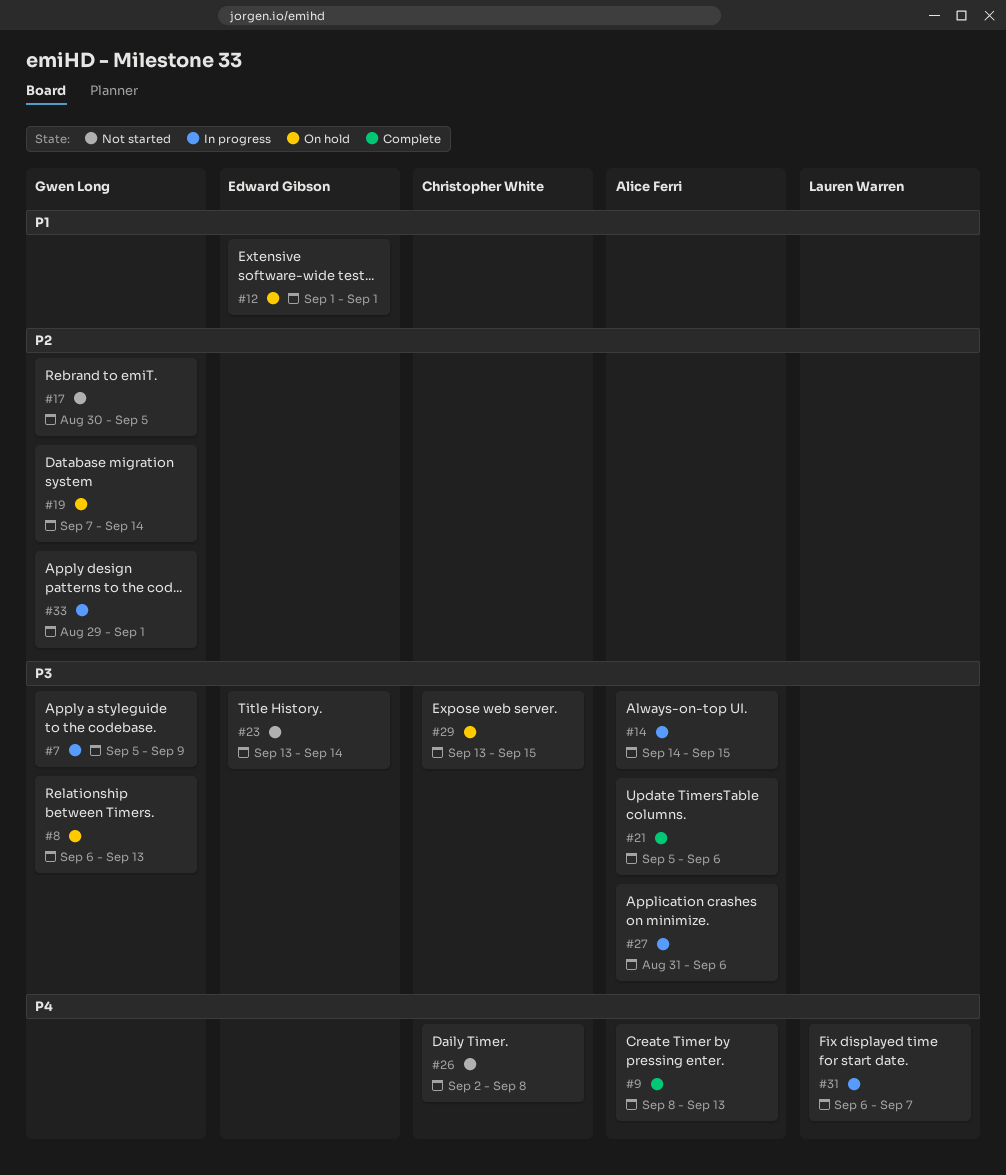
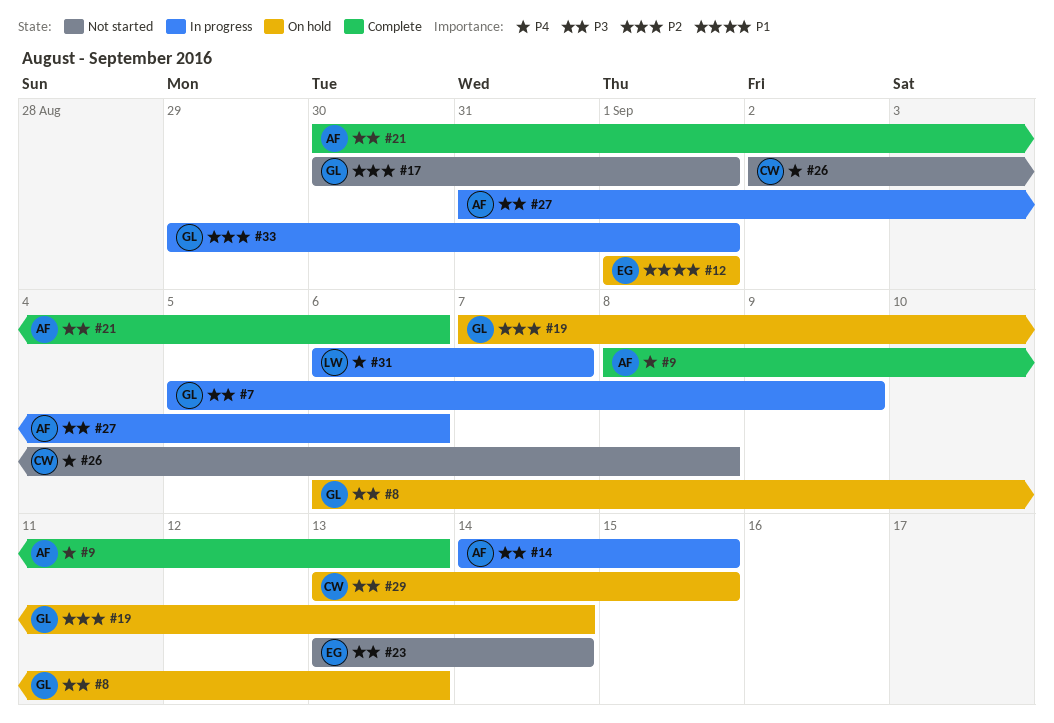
#17, due: Sep 5 -> Sep 1
#21, start: Sep 5 -> Aug 30

